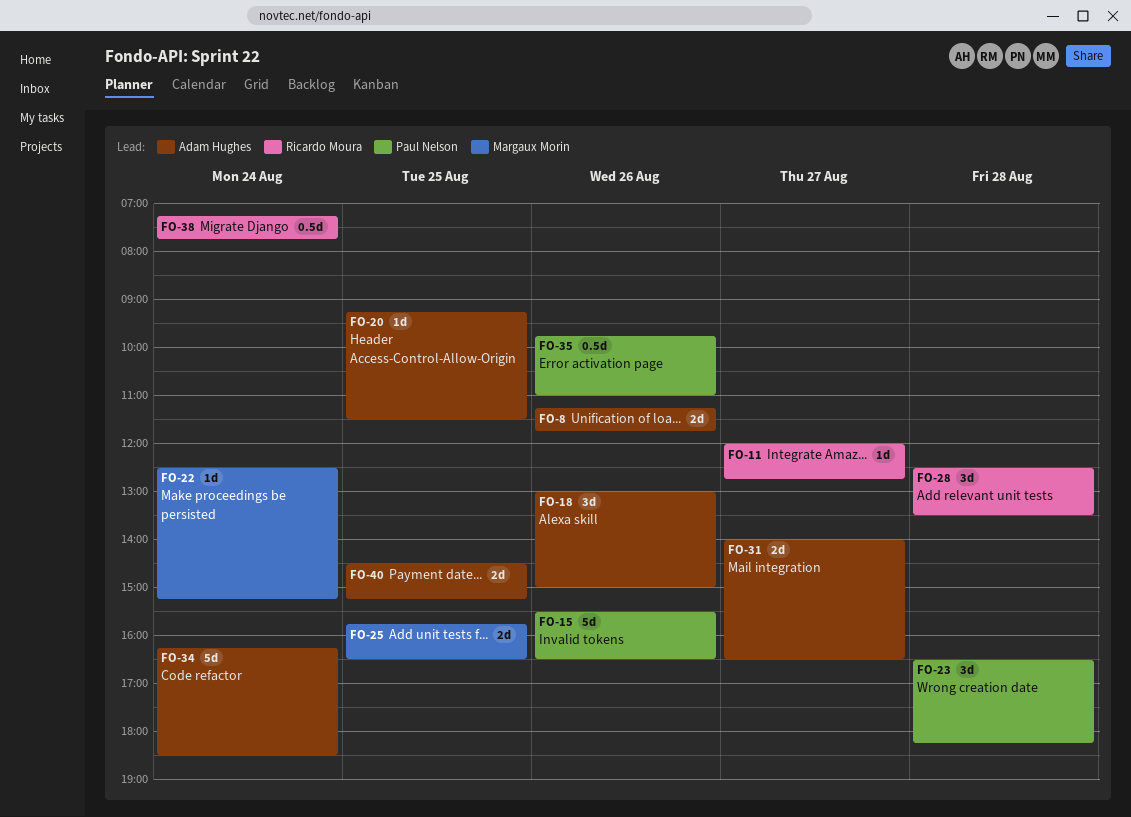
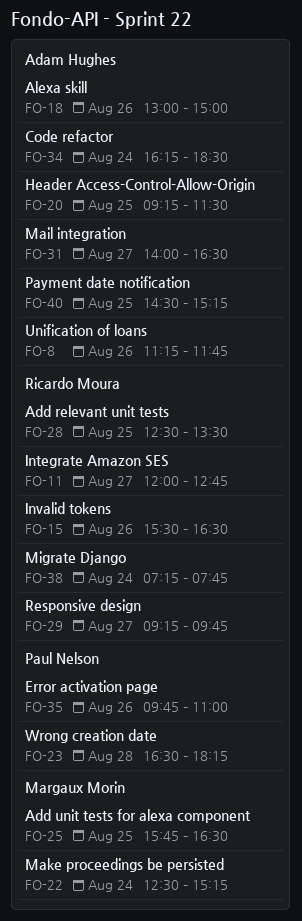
FO-15, owner: Paul Nelson -> Ricardo Moura
FO-28, day: Aug 28 -> Aug 25
FO-29: none -> present

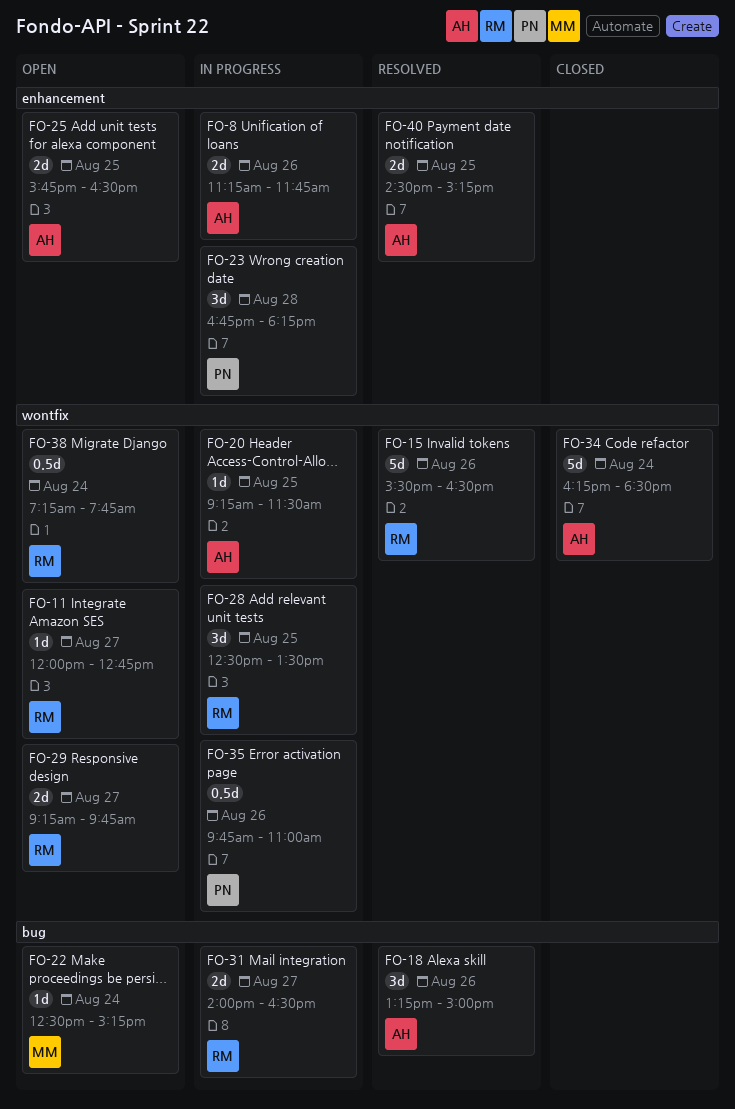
FO-18, begins: 13:00 -> 13:15
FO-23, begins: 16:30 -> 16:45
FO-25, owner: Margaux Morin -> Adam Hughes
FO-31, owner: Adam Hughes -> Ricardo Moura

